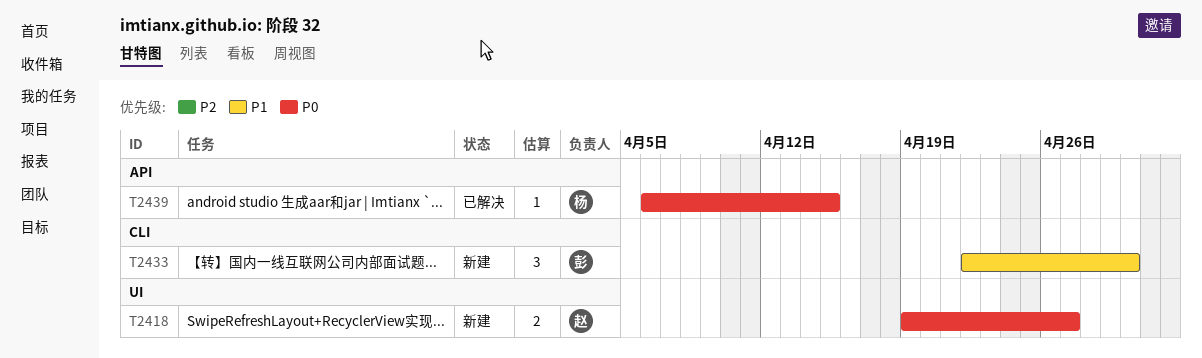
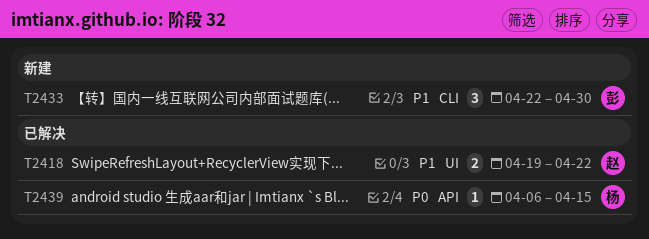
T2418, status: 新建 -> 已解决
T2418, priority: P0 -> P1
T2418, due: Apr 27 -> Apr 22

